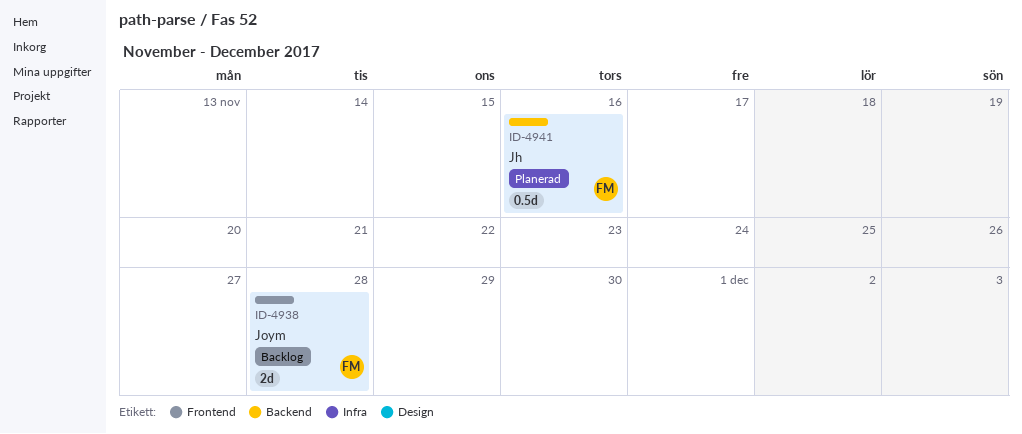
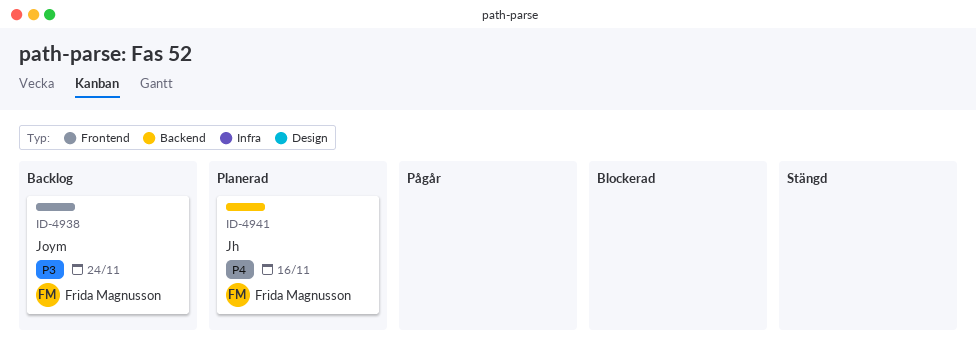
ID-4938, due: Nov 28 -> Nov 24

